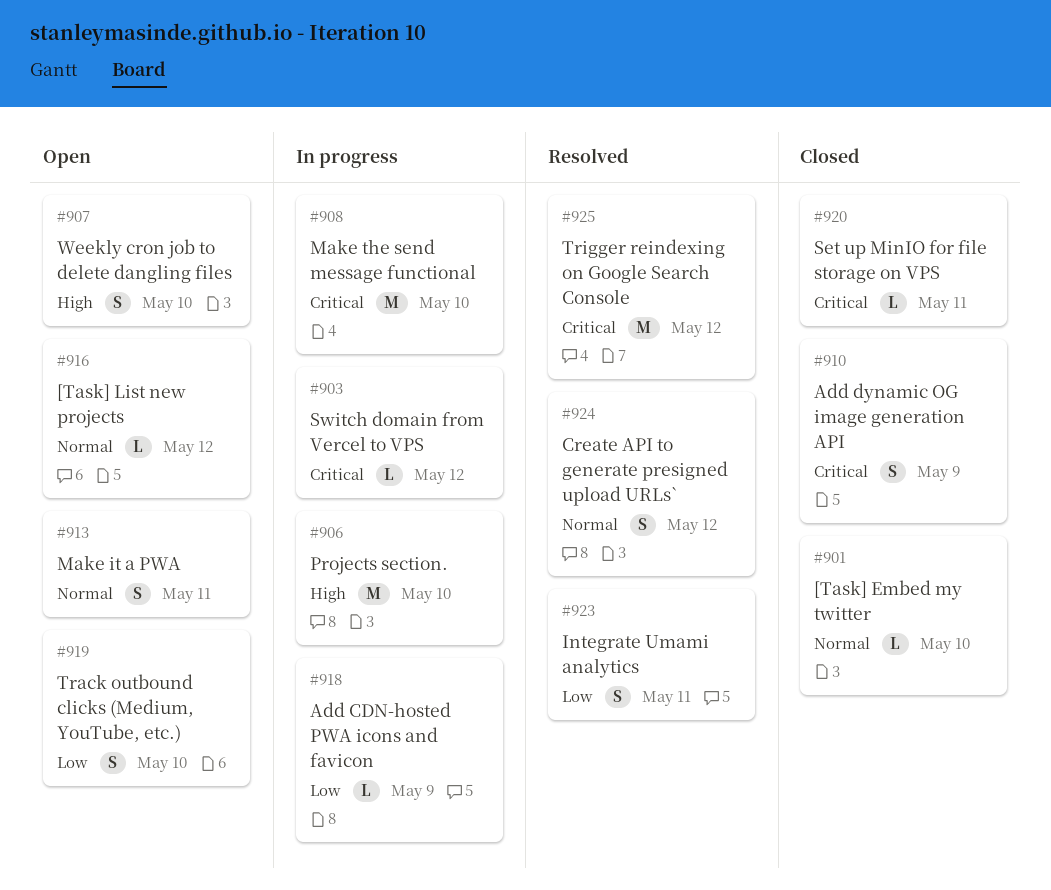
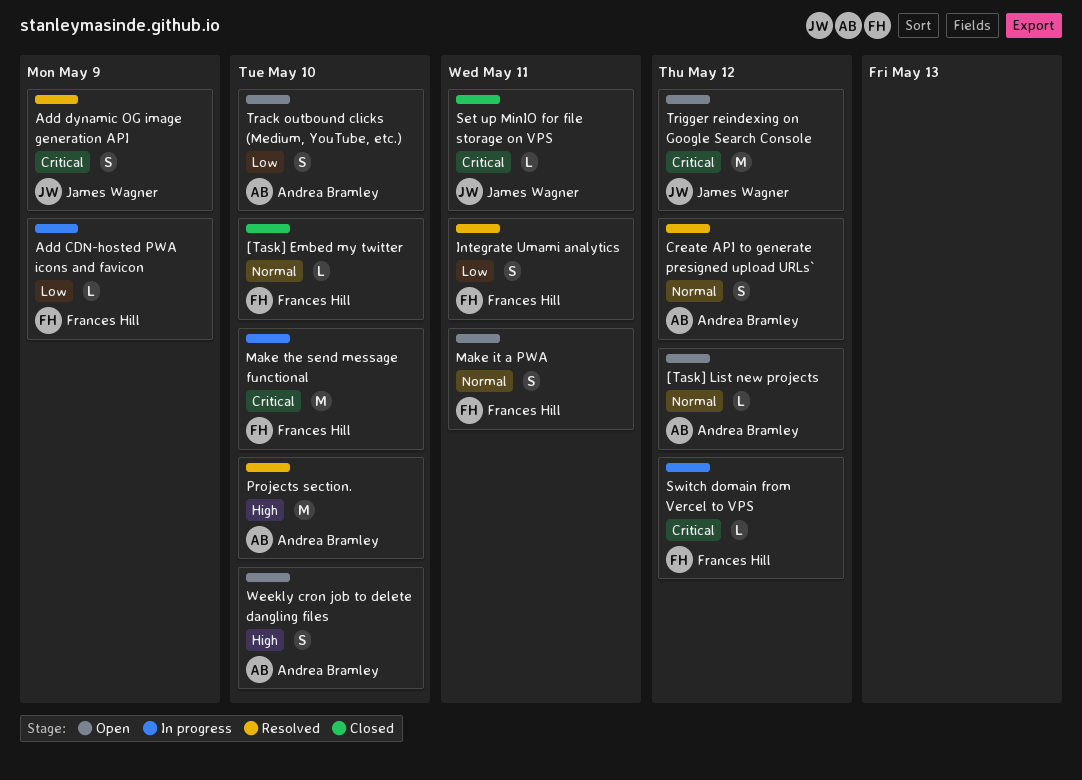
Add dynamic OG image generation API, status: Closed -> Resolved
Projects section., status: In progress -> Resolved
Trigger reindexing on Google Search Console, status: Resolved -> Open

